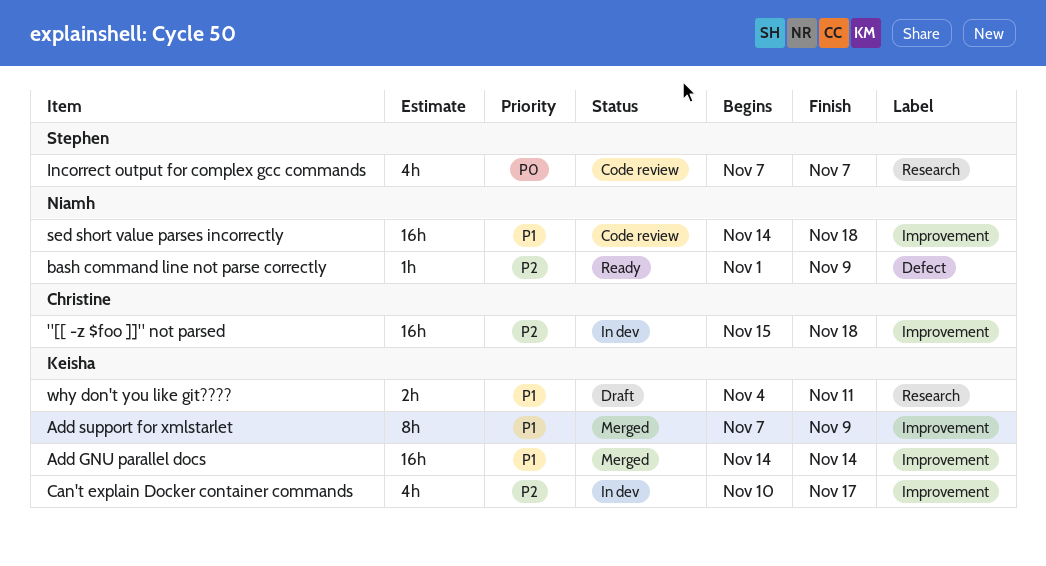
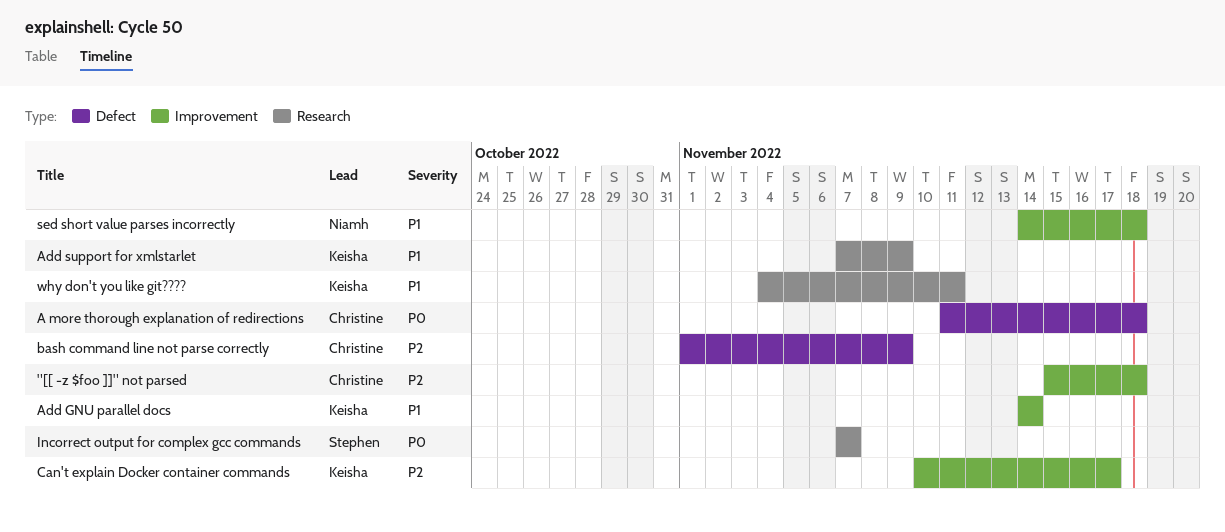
A more thorough explanation of redirections: none -> present
Add support for xmlstarlet, label: Improvement -> Research
bash command line not parse correctly, owner: Niamh -> Christine

